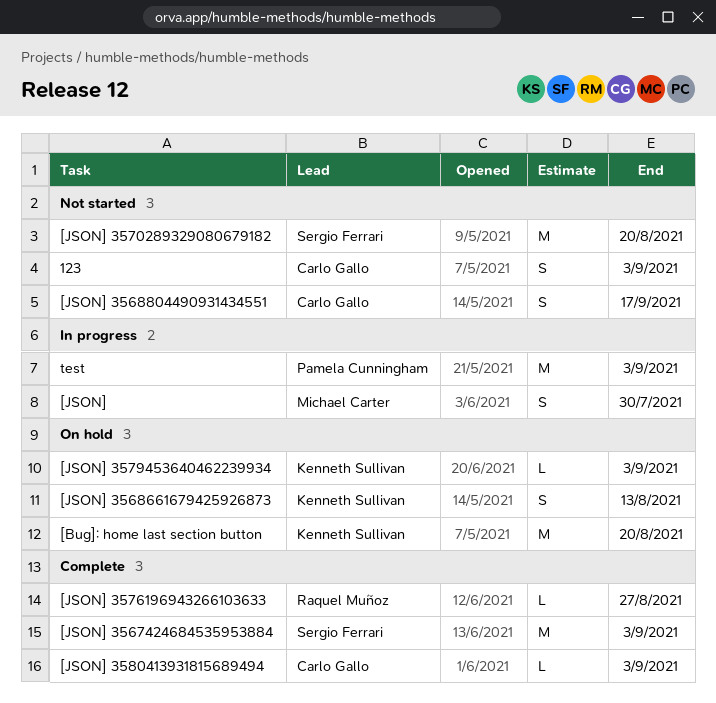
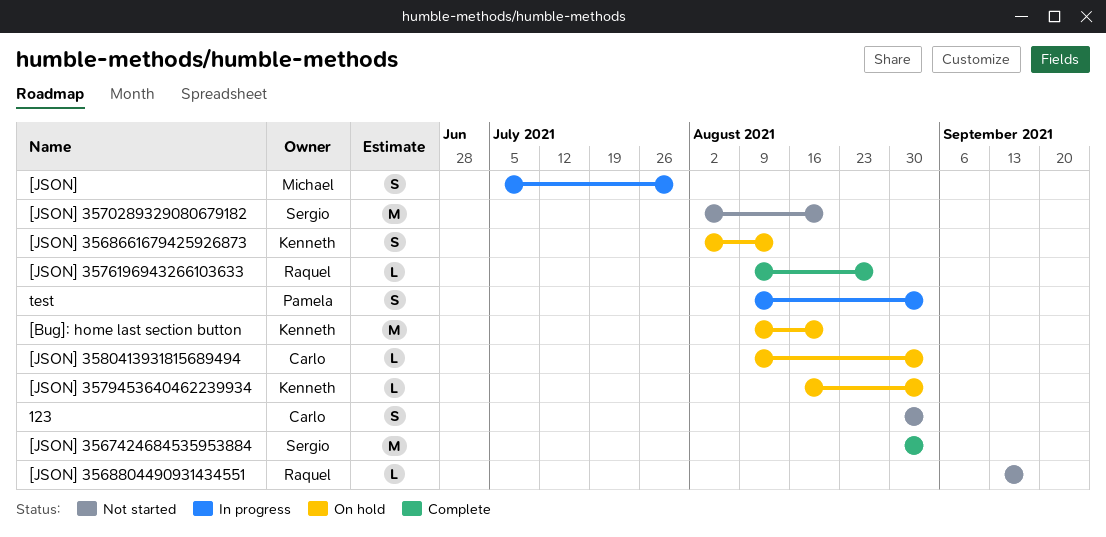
[JSON] 3568804490931434551, owner: Carlo Gallo -> Raquel Muñoz
[JSON] 3568804490931434551, estimate: S -> L
[JSON] 3580413931815689494, status: Complete -> On hold
test, estimate: M -> S

